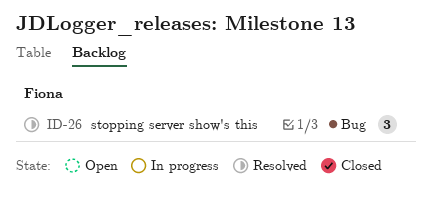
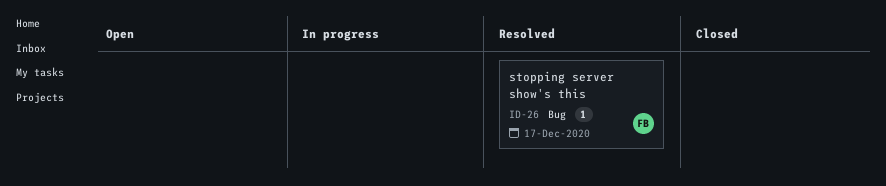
ID-26, estimate: 3 -> 1

